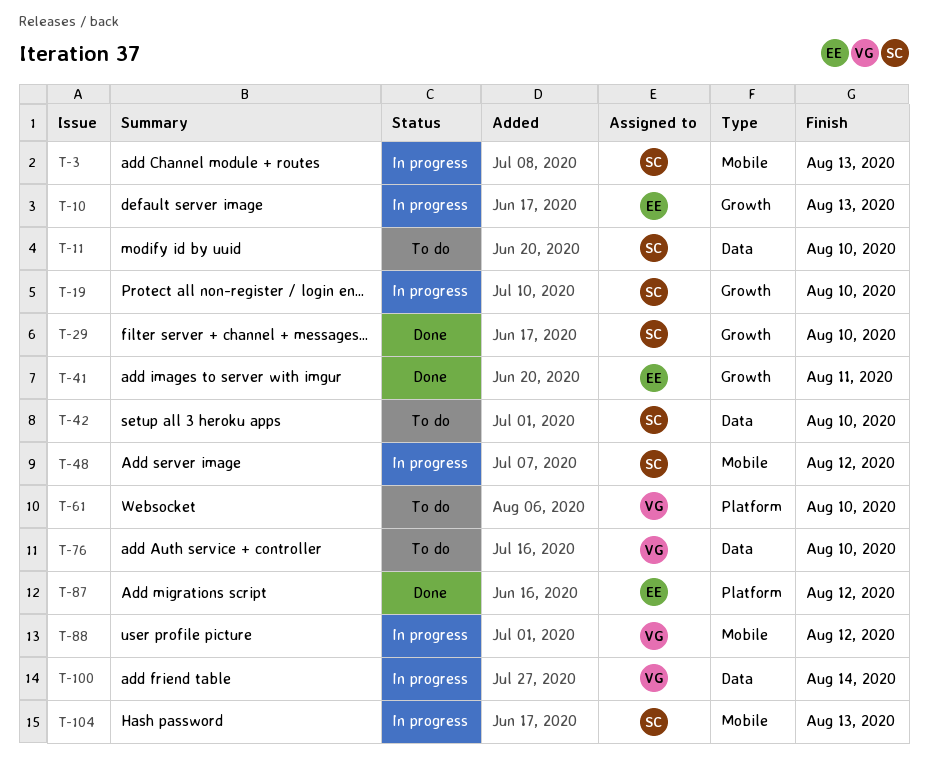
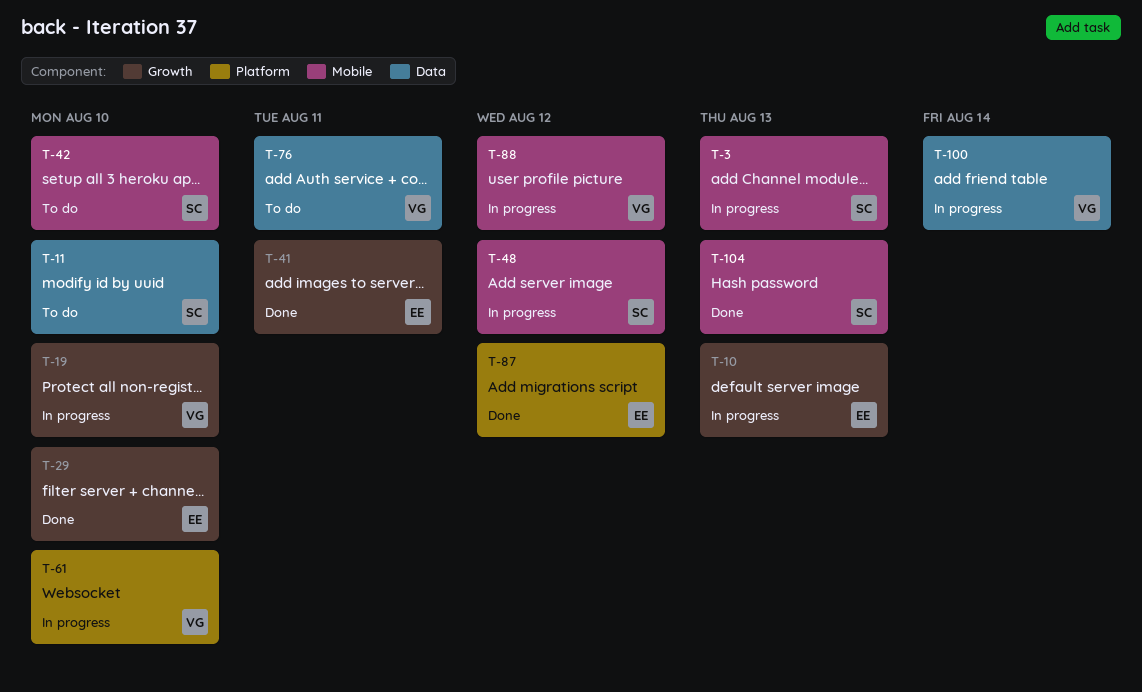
T-19, owner: SC -> VG
T-29, owner: SC -> EE
T-42, label: Data -> Mobile
T-61, status: To do -> In progress
T-76, due: Aug 10 -> Aug 11
T-104, status: In progress -> Done

